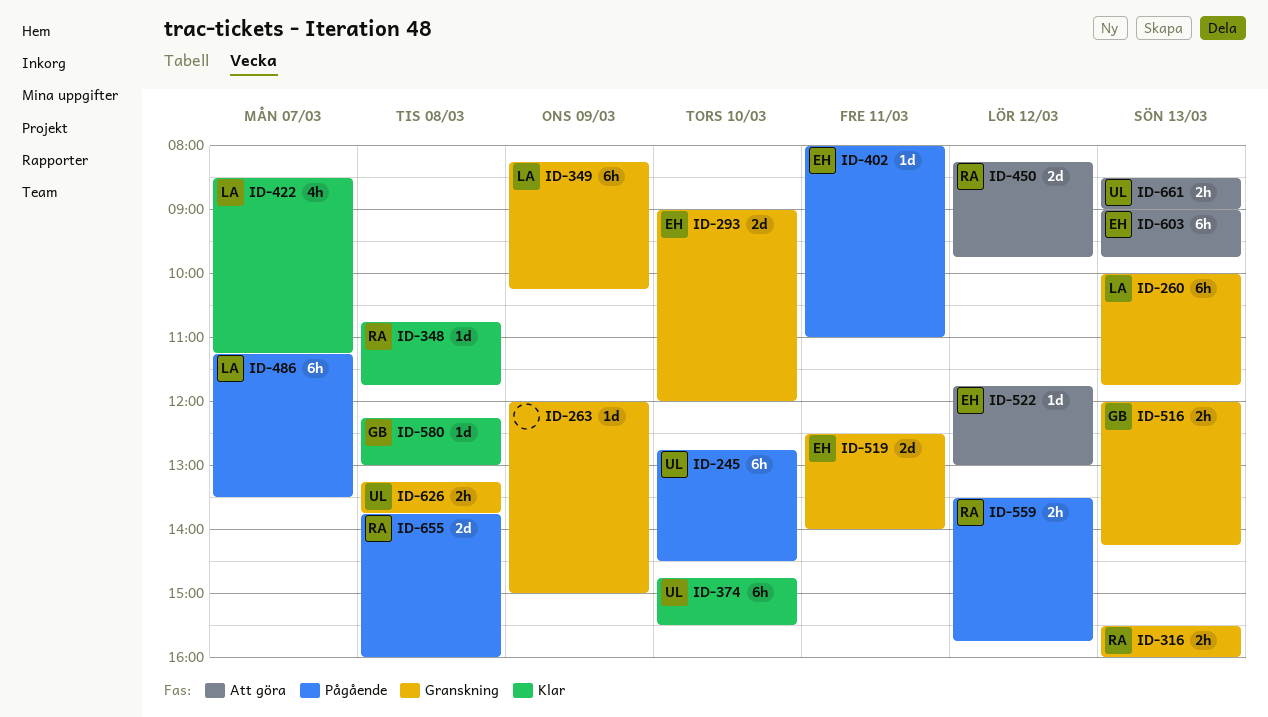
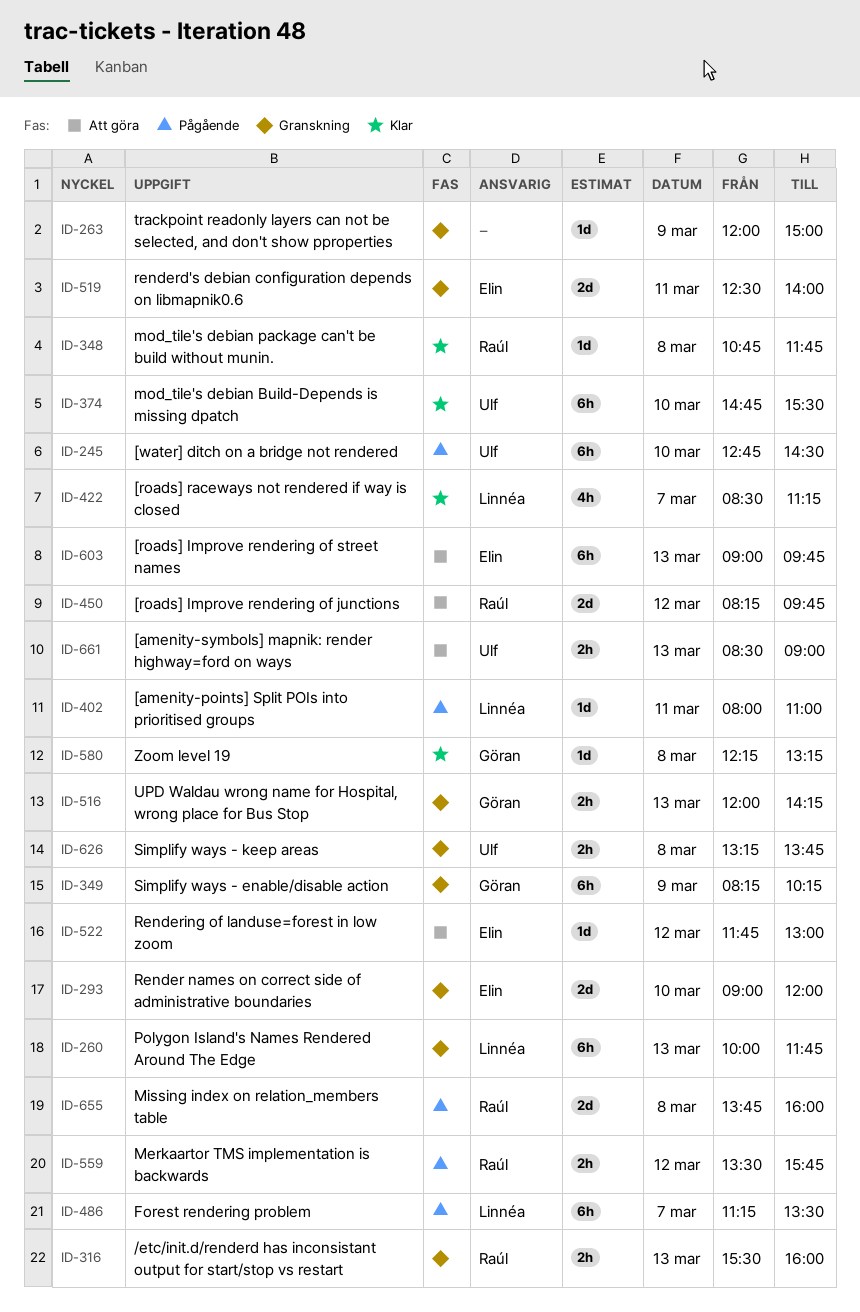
ID-349, owner: Linnéa -> Göran
ID-402, owner: Elin -> Linnéa
ID-580, ends: 13:00 -> 13:15

